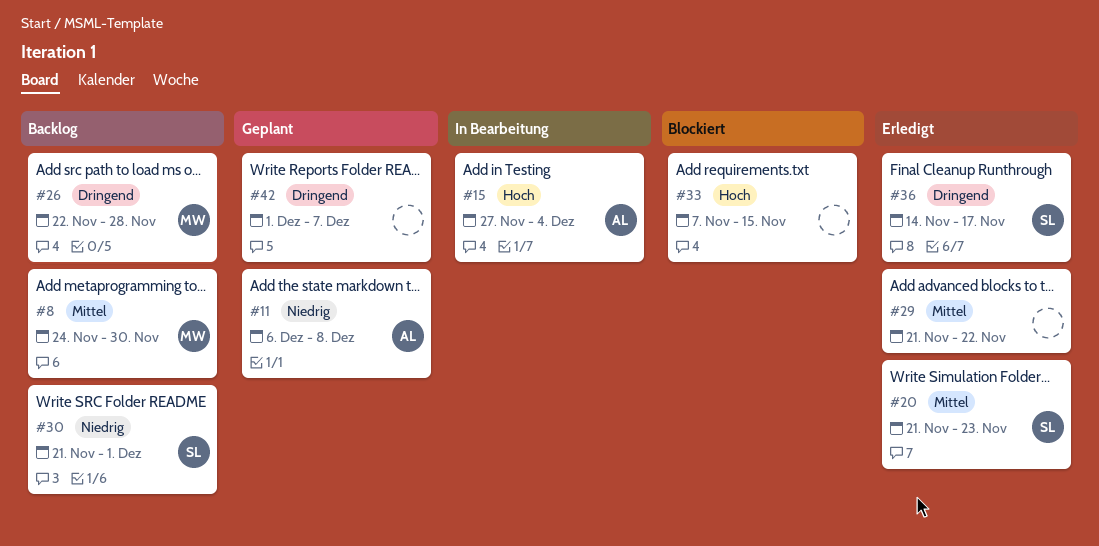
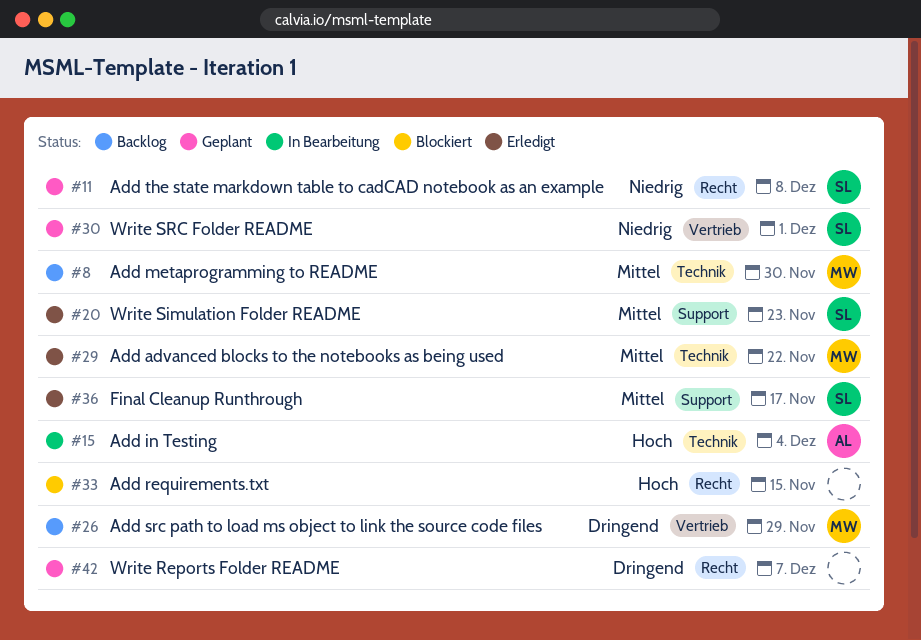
#11, owner: AL -> SL
#26, due: Nov 28 -> Nov 29
#29, owner: none -> MW
#30, status: Backlog -> Geplant
#36, priority: Dringend -> Mittel

